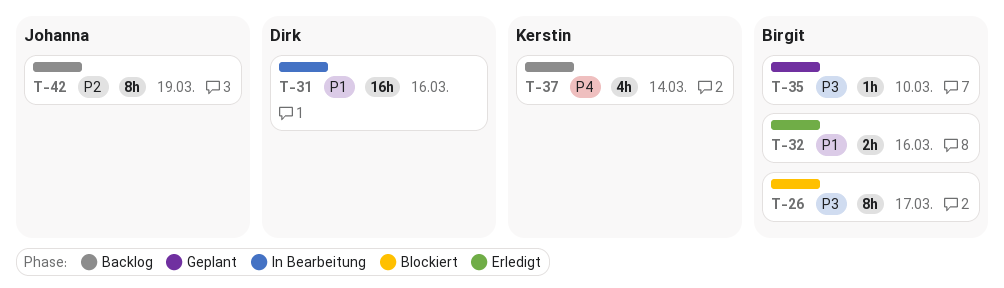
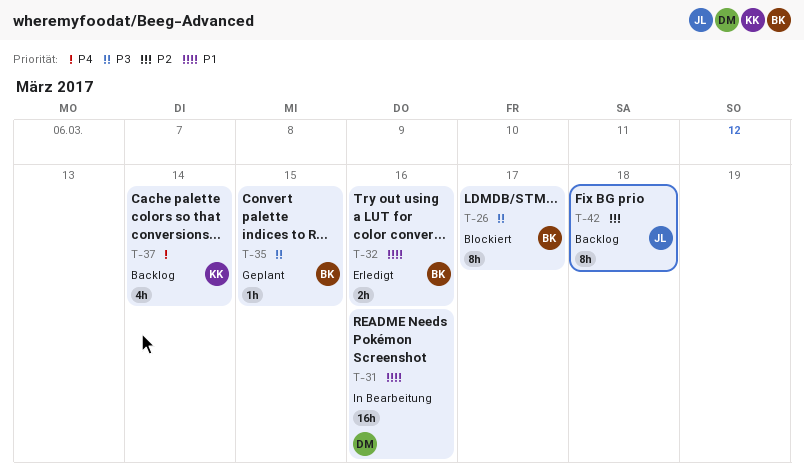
T-35, due: Mar 10 -> Mar 15
T-42, due: Mar 19 -> Mar 18

